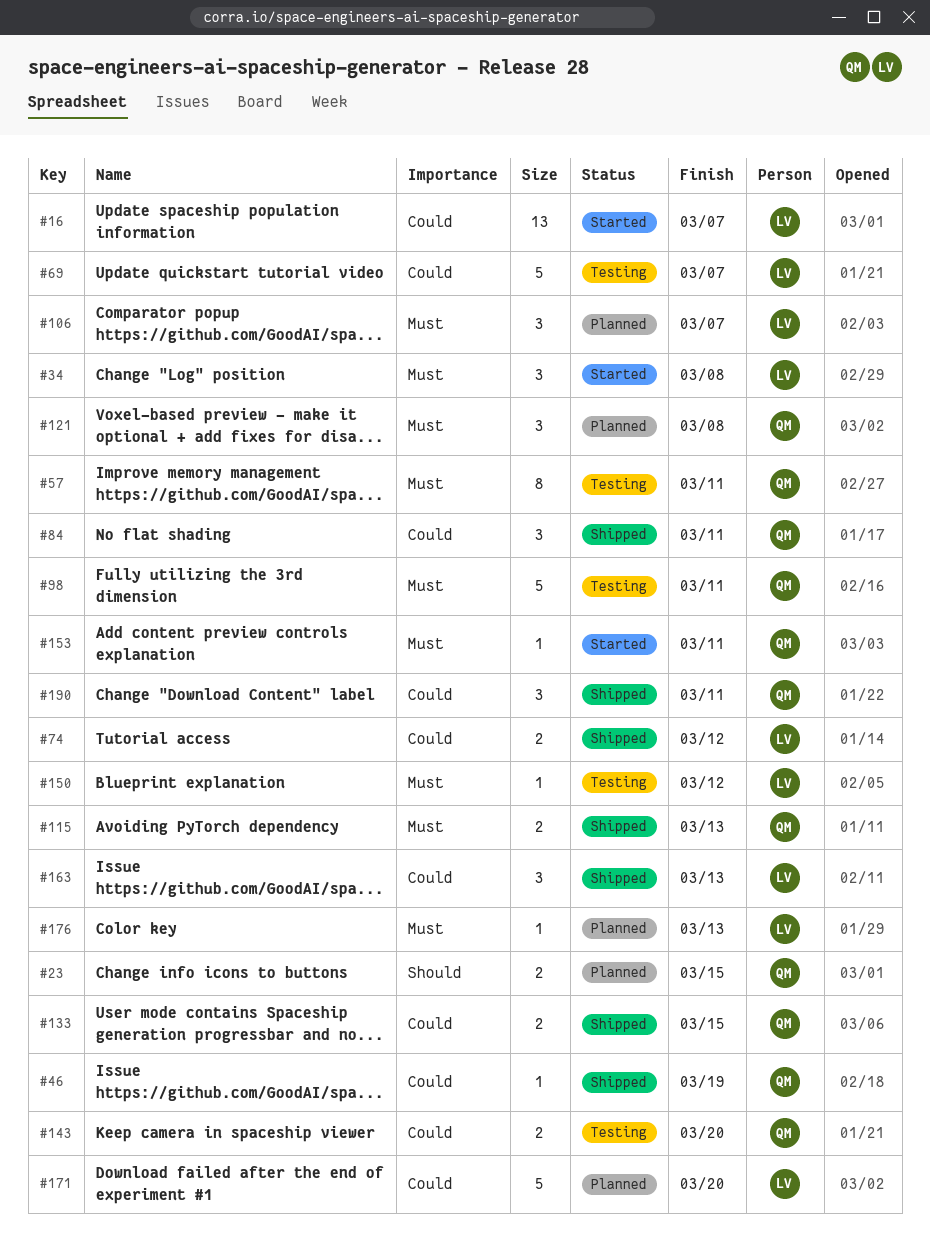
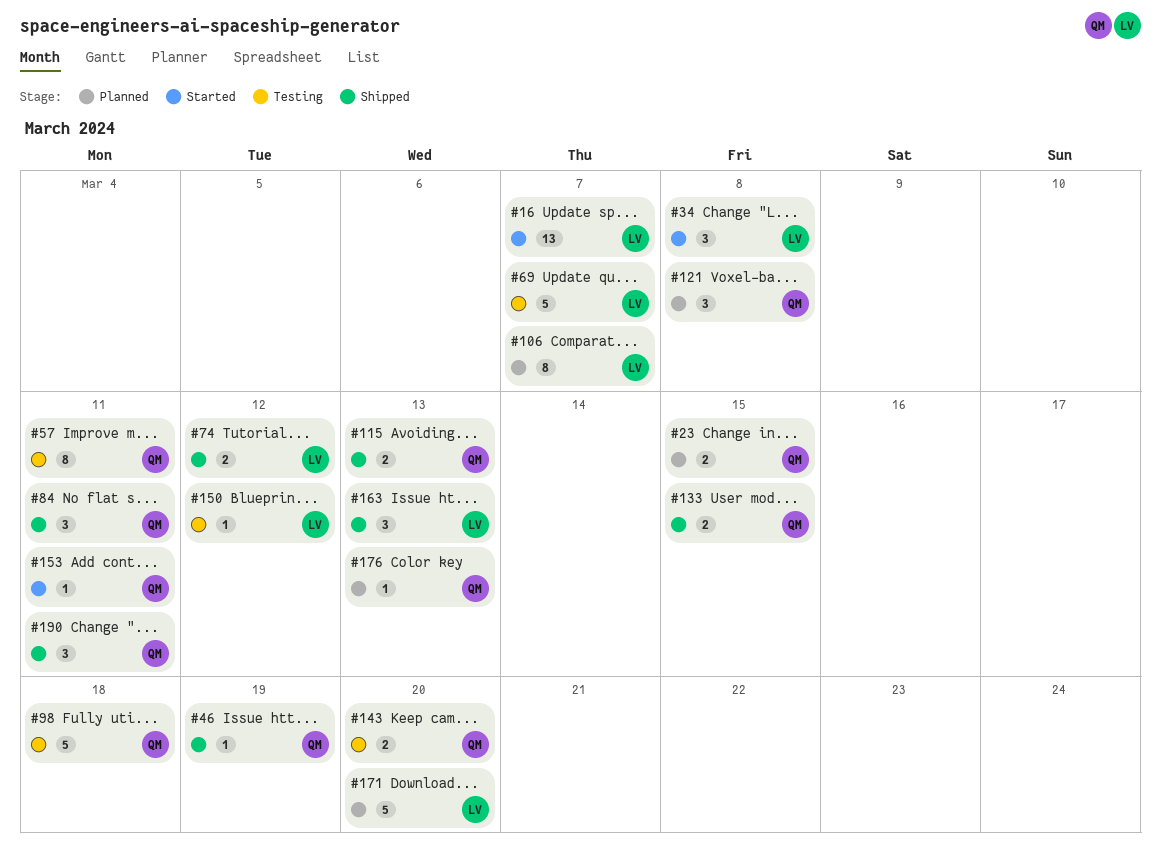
#98, due: Mar 11 -> Mar 18
#106, estimate: 3 -> 8
#176, owner: LV -> QM

